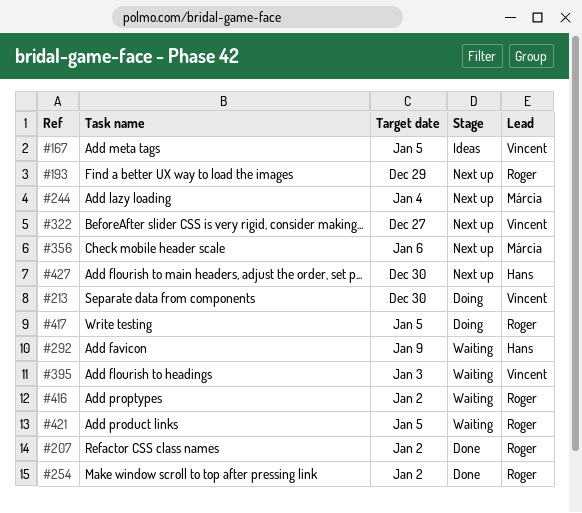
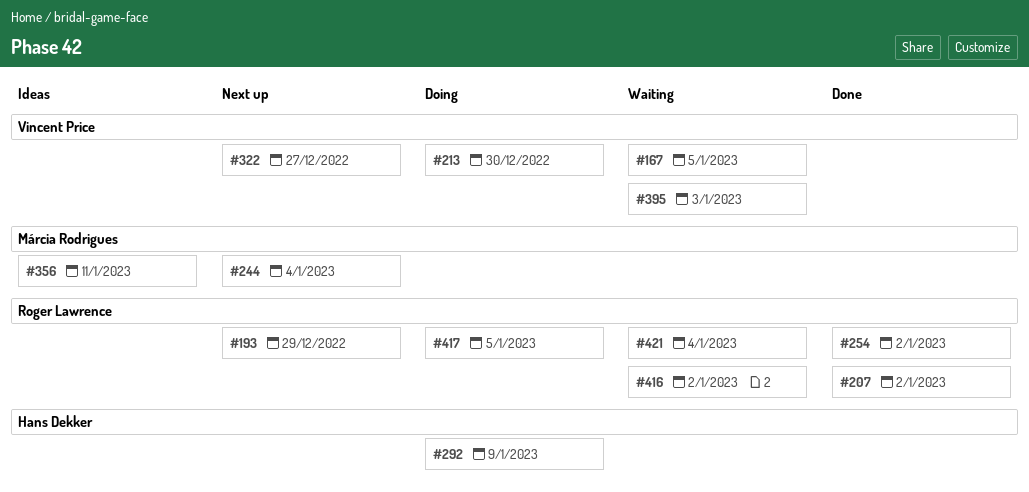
#167, status: Ideas -> Waiting
#292, status: Waiting -> Doing
#356, status: Next up -> Ideas
#356, due: Jan 6 -> Jan 11
#421, due: Jan 5 -> Jan 4
#427: present -> none

